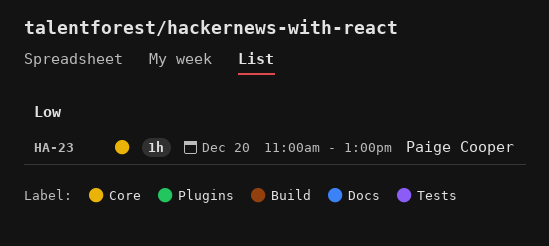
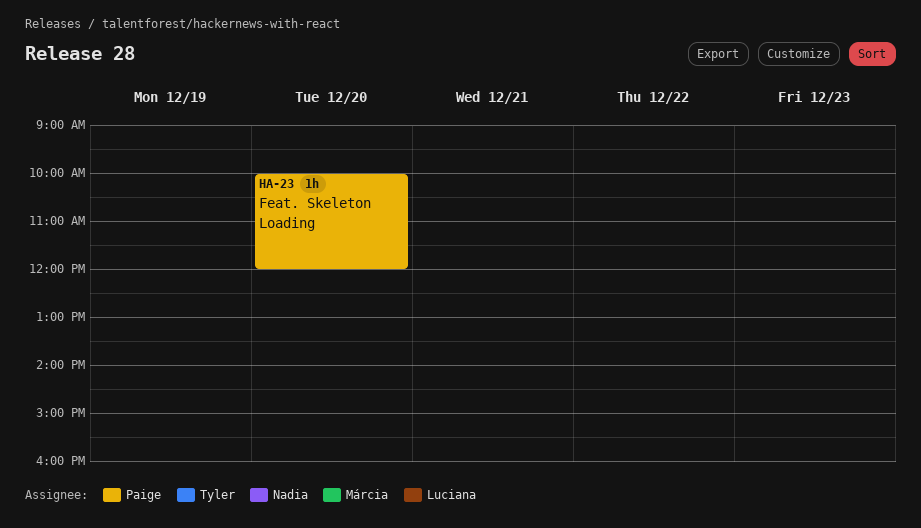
HA-23, begins: 11:00 -> 10:00
HA-23, ends: 13:00 -> 12:00

